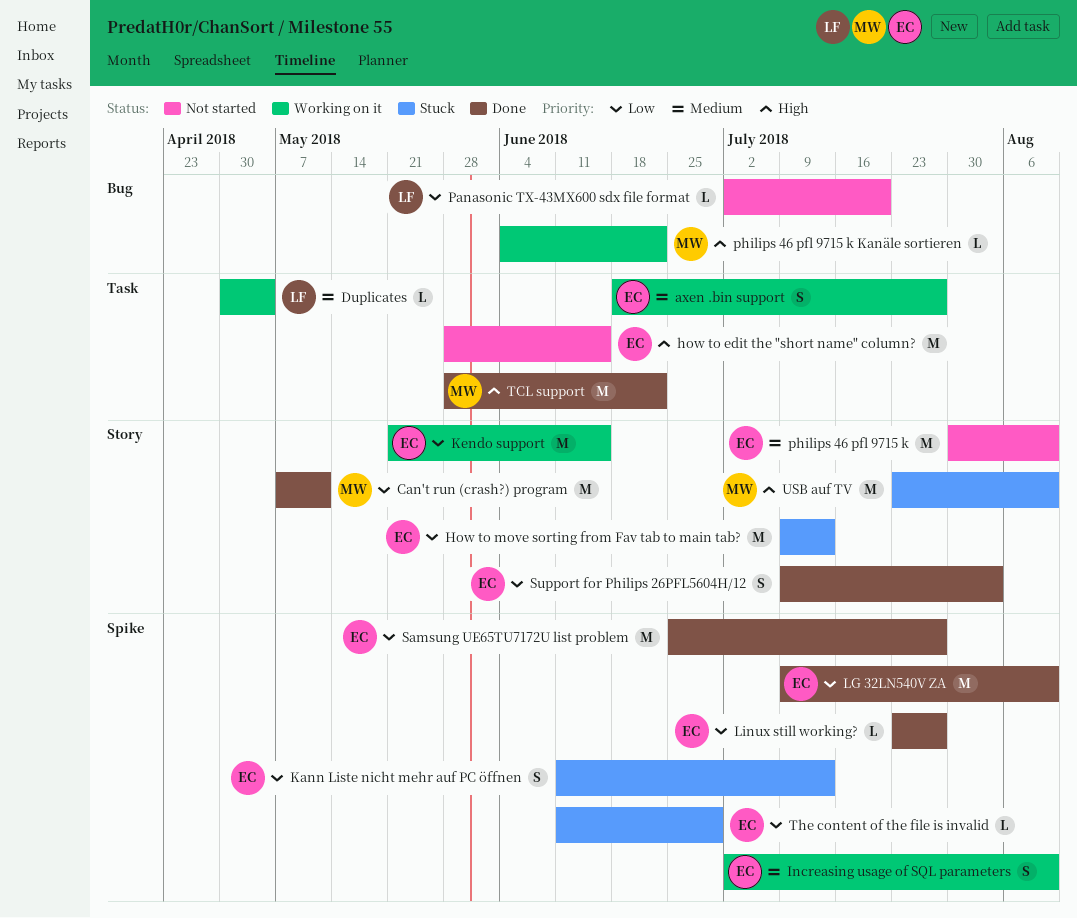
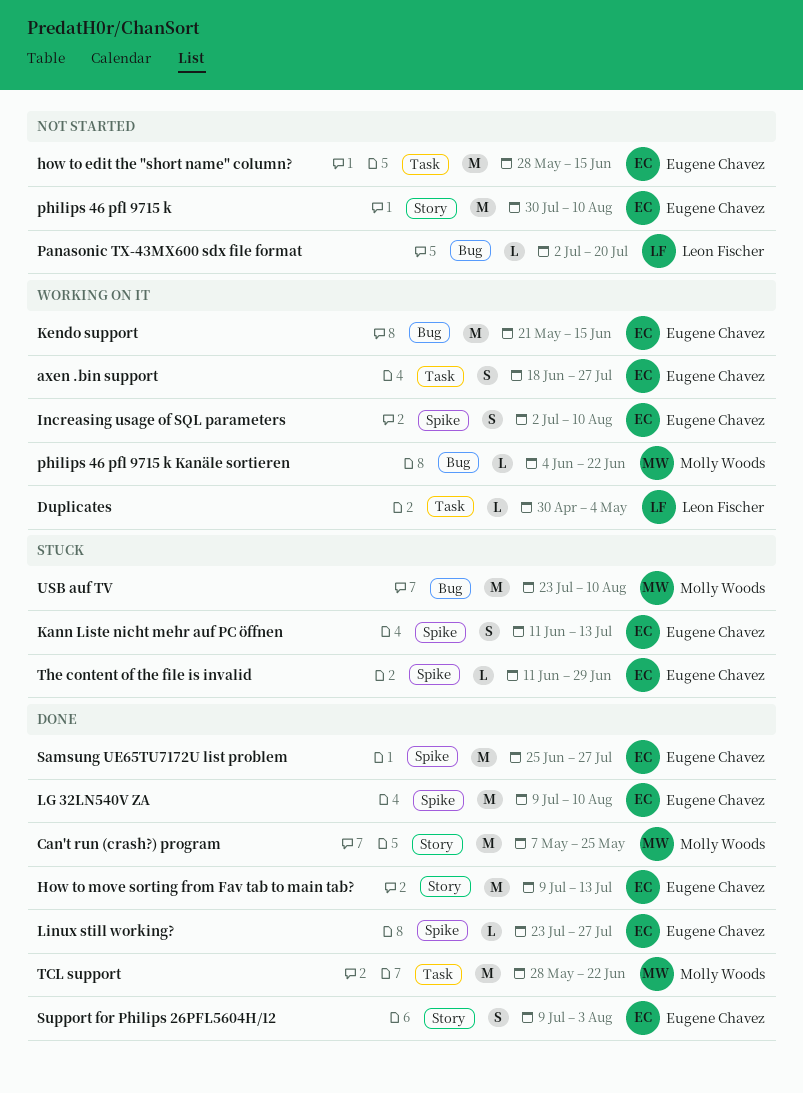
Can't run (crash?) program, due: May 11 -> May 25
How to move sorting from Fav tab to main tab?, status: Stuck -> Done
Kendo support, label: Story -> Bug
USB auf TV, label: Story -> Bug

